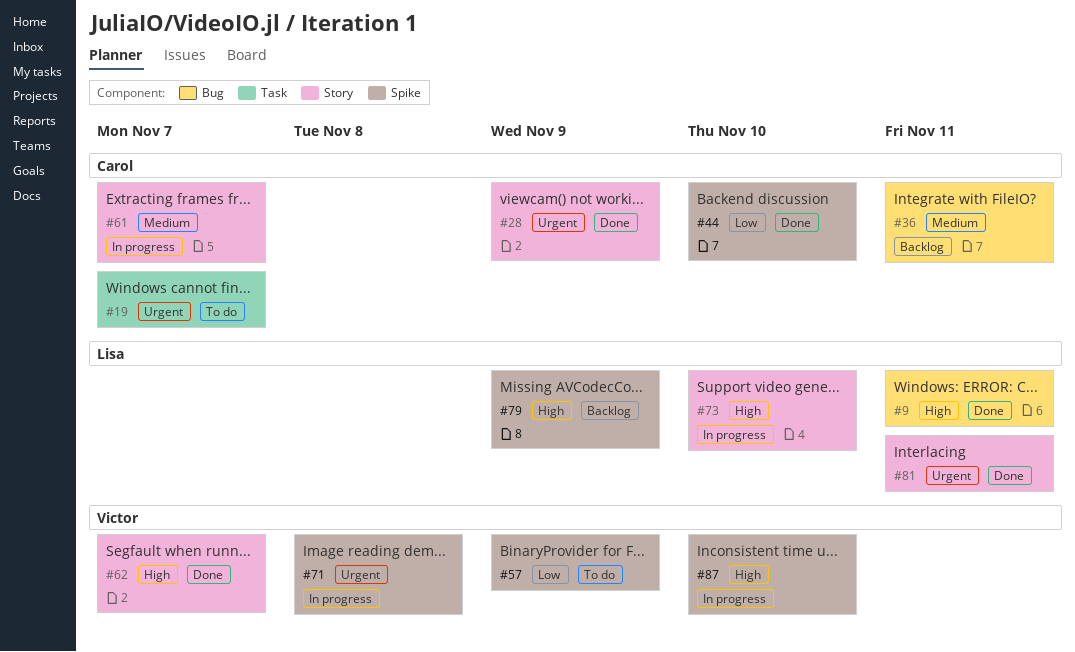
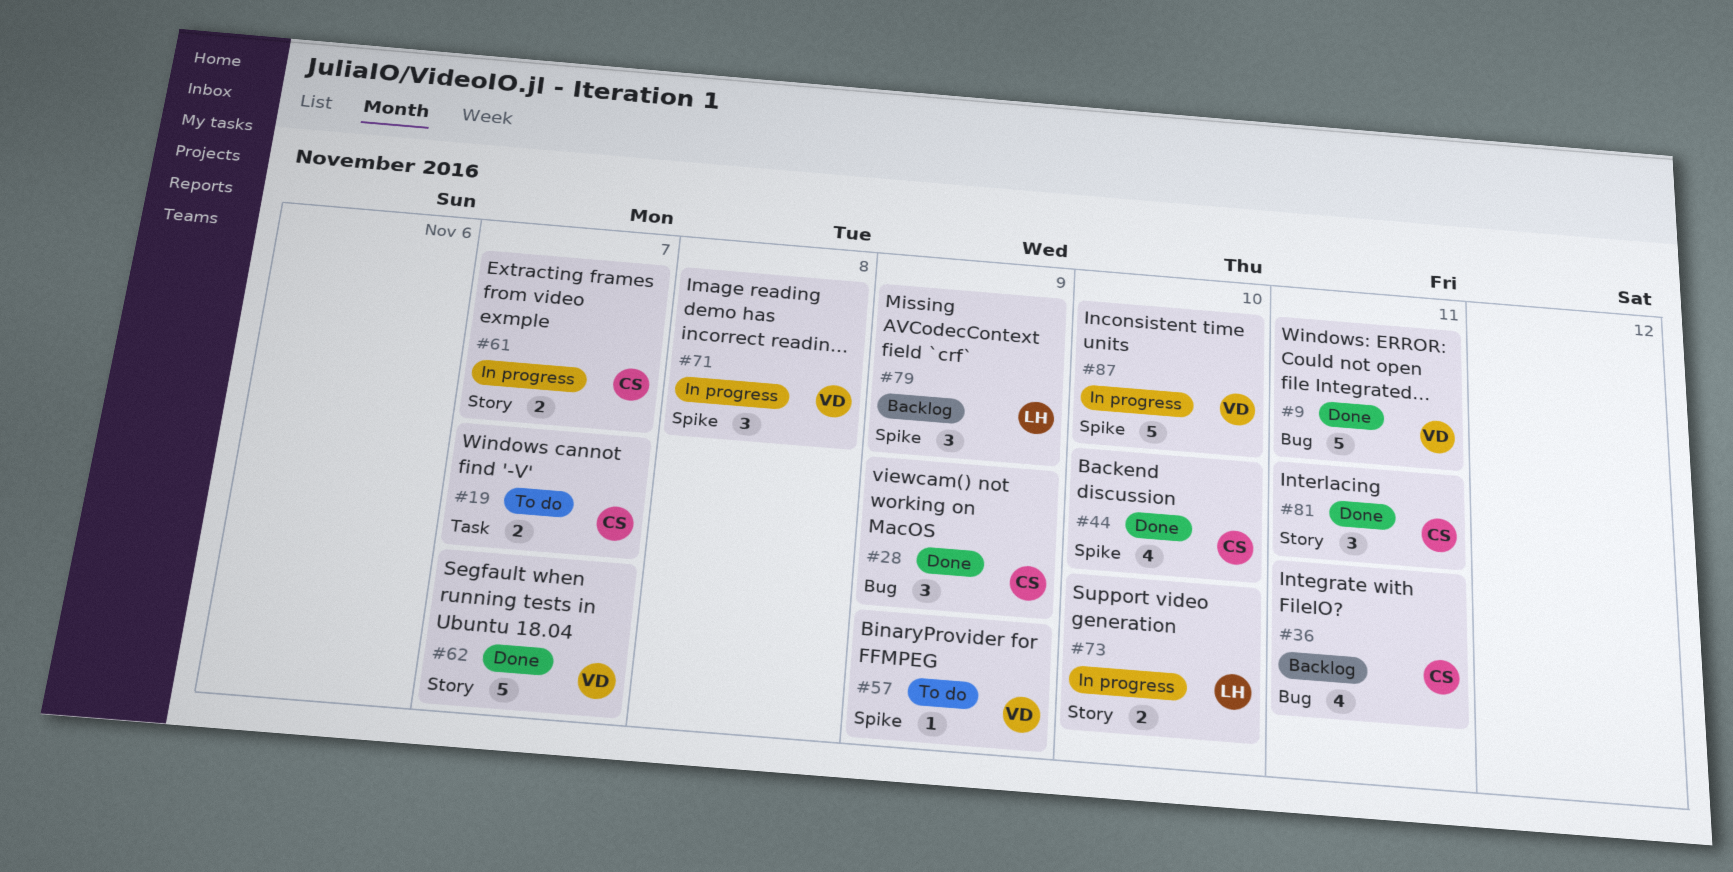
#9, owner: Lisa -> Victor
#28, label: Story -> Bug
#81, owner: Lisa -> Carol

